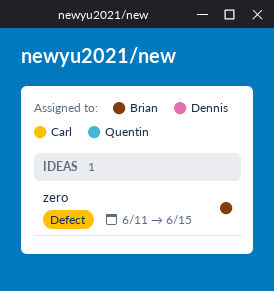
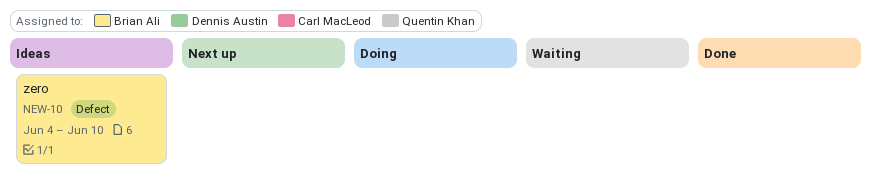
zero, start: Jun 11 -> Jun 4
zero, due: Jun 15 -> Jun 10

